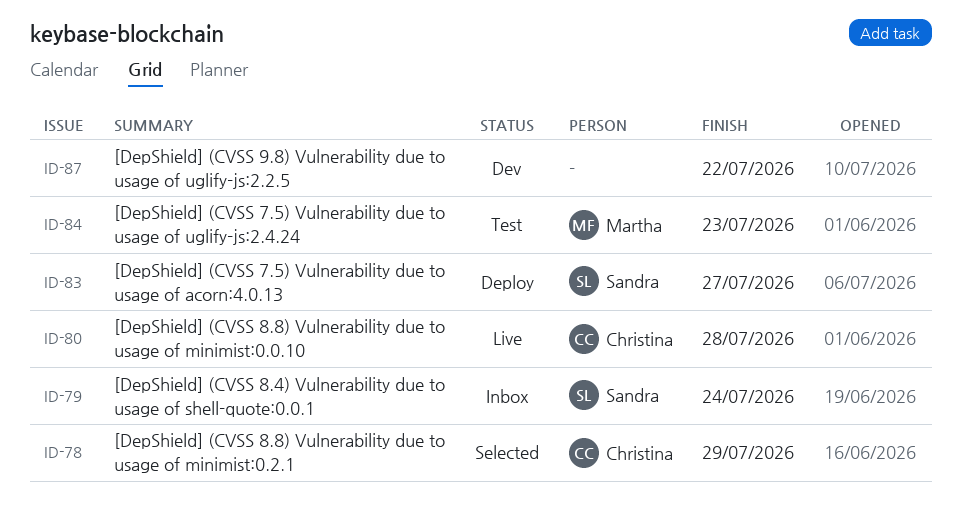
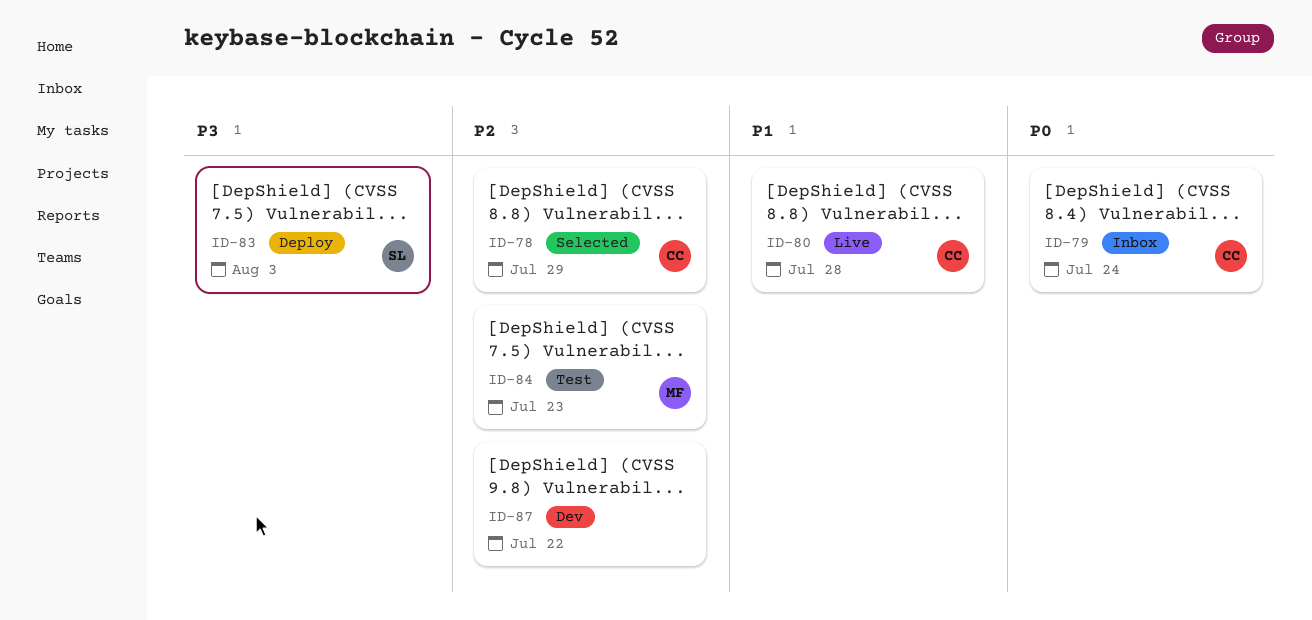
ID-79, owner: Sandra -> Christina
ID-83, due: Jul 27 -> Aug 3

